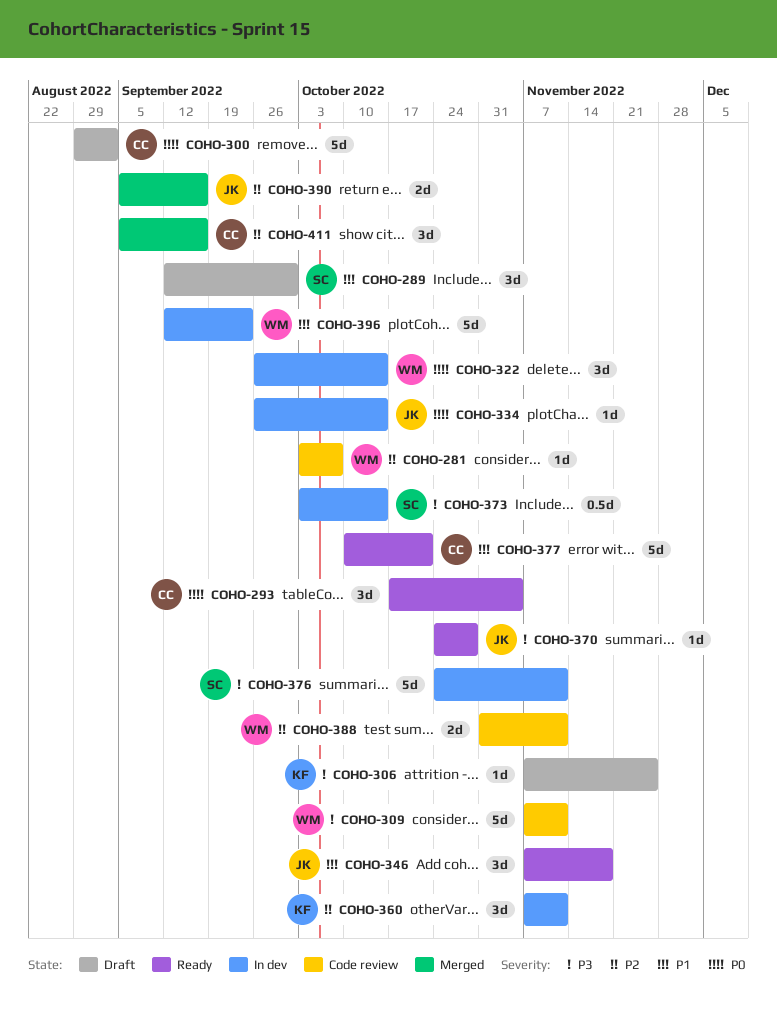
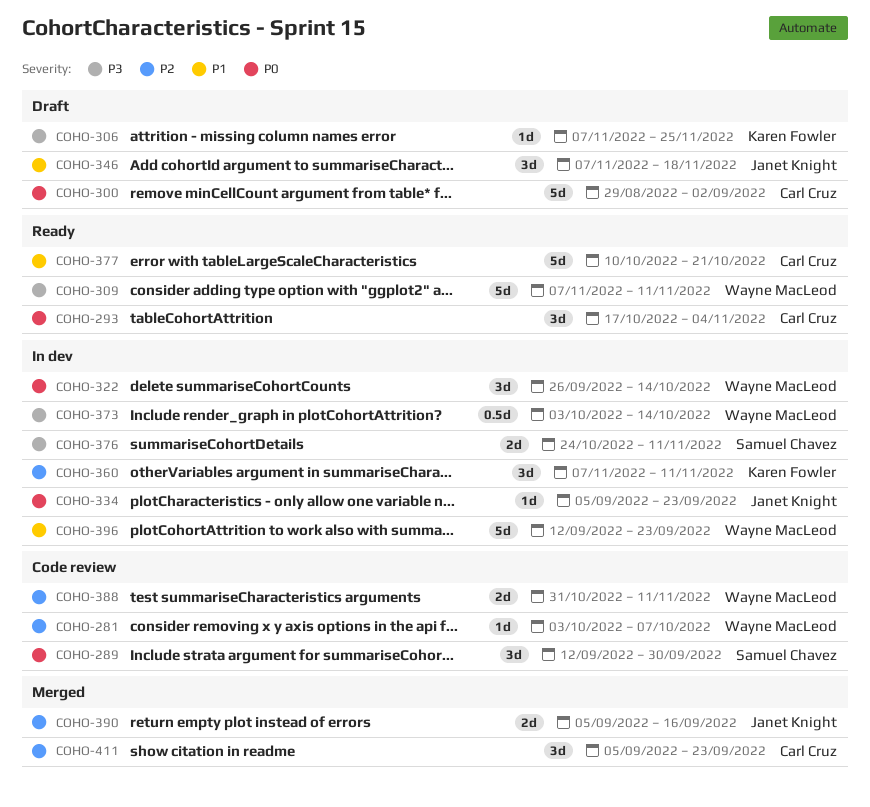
COHO-289, status: Draft -> Code review
COHO-289, priority: P1 -> P0
COHO-309, status: Code review -> Ready
COHO-334, start: Sep 26 -> Sep 5
COHO-334, due: Oct 14 -> Sep 23
COHO-346, status: Ready -> Draft
COHO-370: present -> none
COHO-373, owner: Samuel Chavez -> Wayne MacLeod
COHO-376, estimate: 5d -> 2d
COHO-411, due: Sep 16 -> Sep 23

